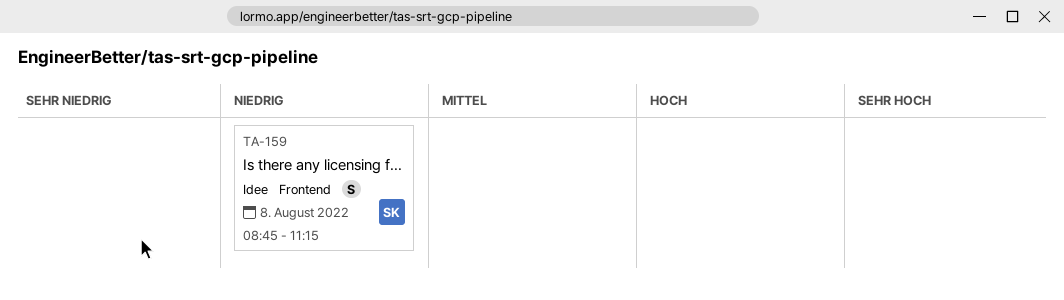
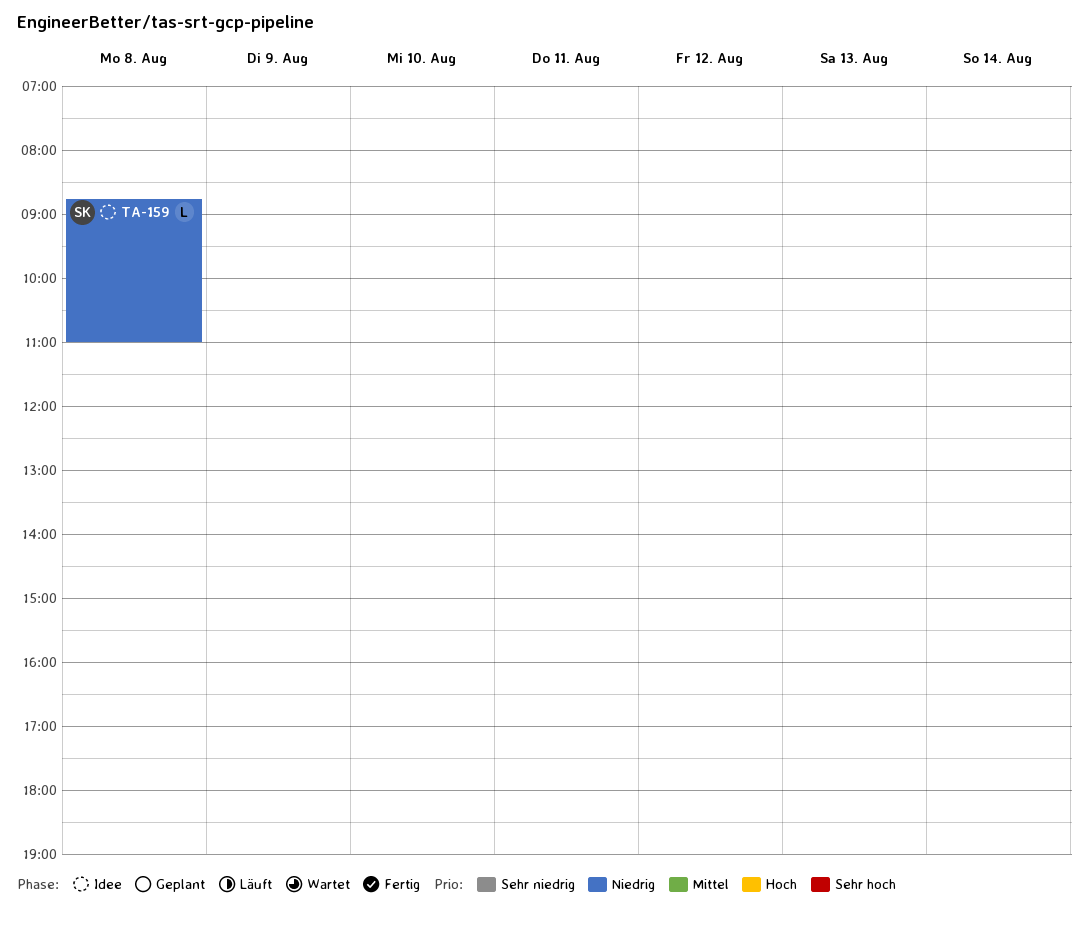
TA-159, estimate: S -> L
TA-159, ends: 11:15 -> 11:00

